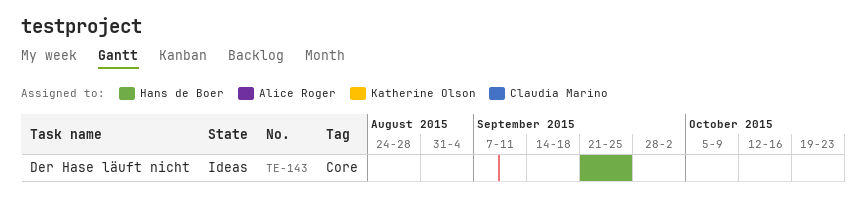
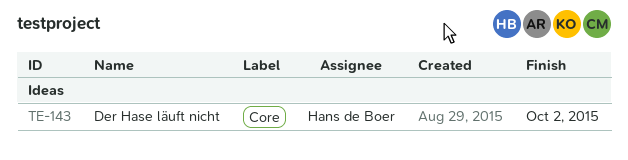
TE-143, due: Sep 25 -> Oct 2

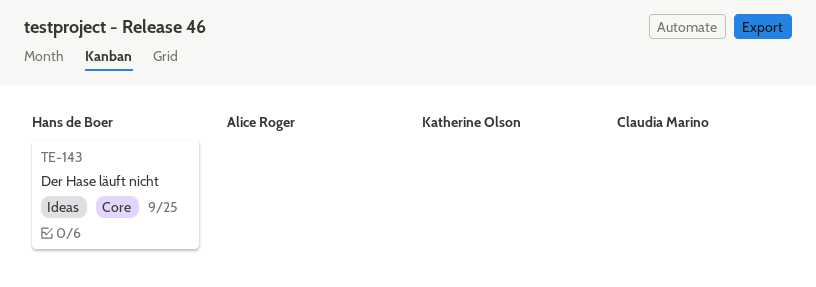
TE-143, due: Oct 2 -> Sep 25

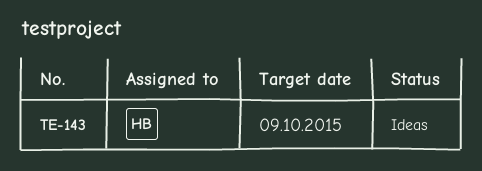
TE-143, due: Sep 25 -> Oct 9

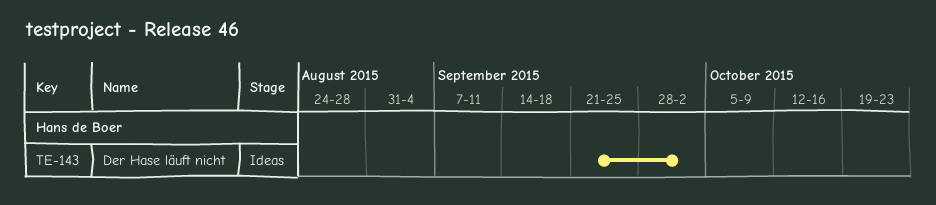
TE-143, due: Oct 9 -> Oct 2

